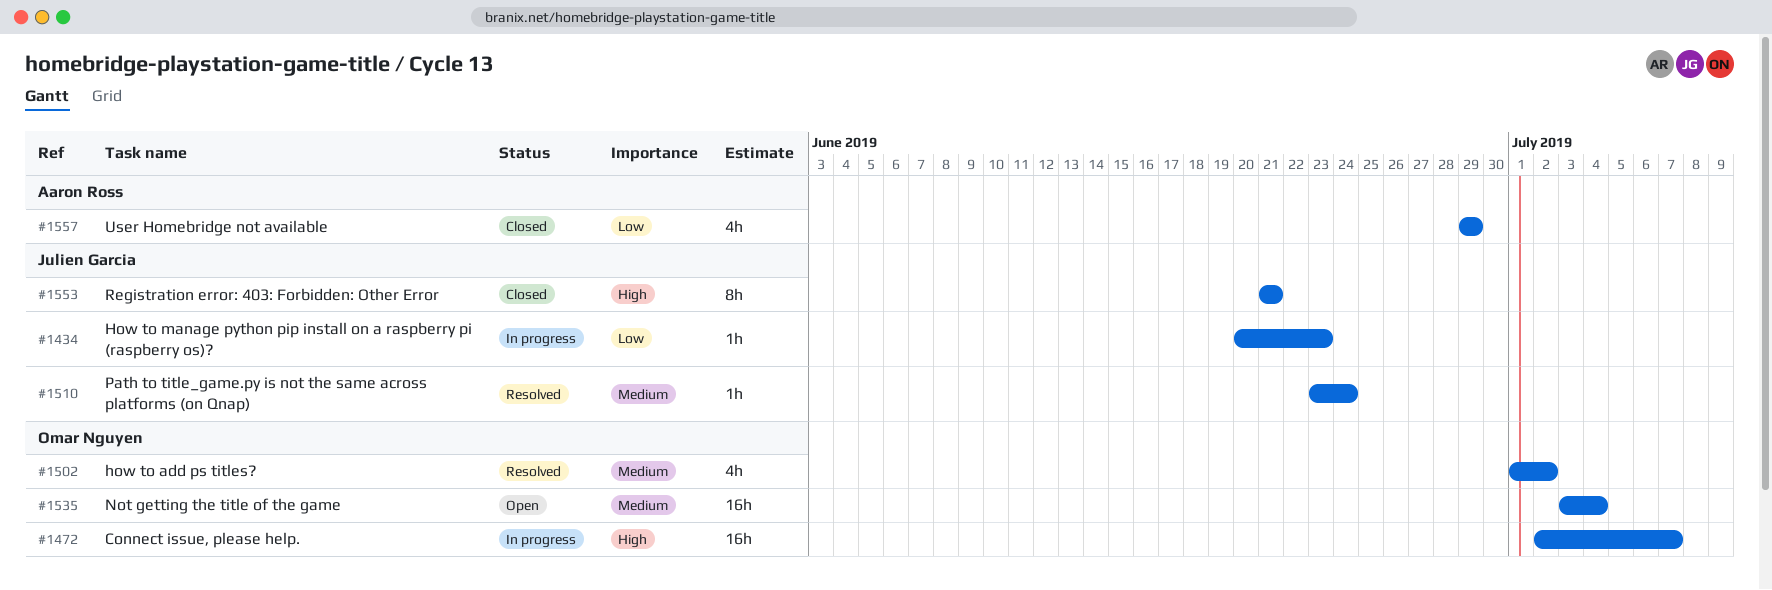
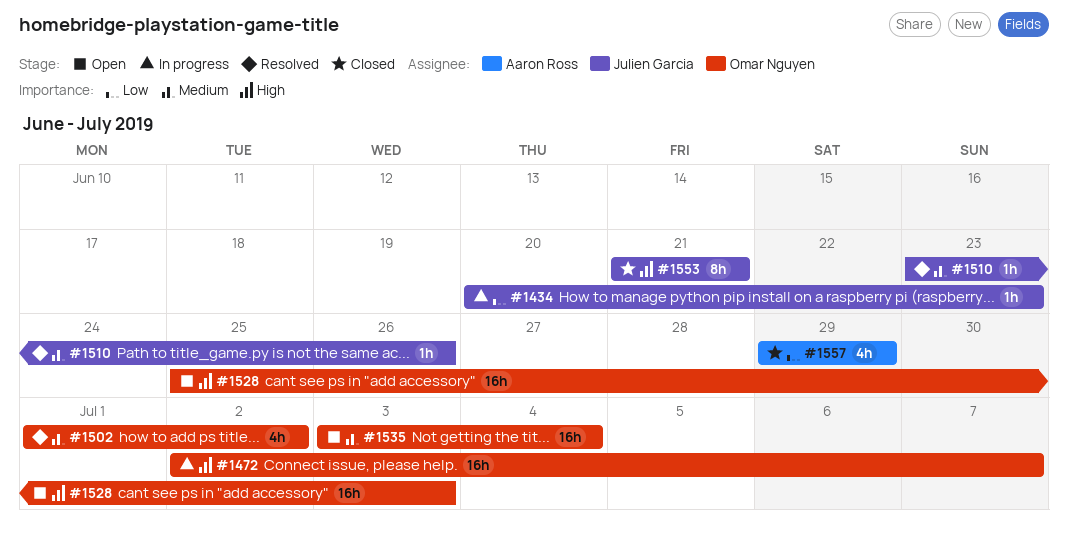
#1510, due: Jun 24 -> Jun 26
#1528: none -> present

